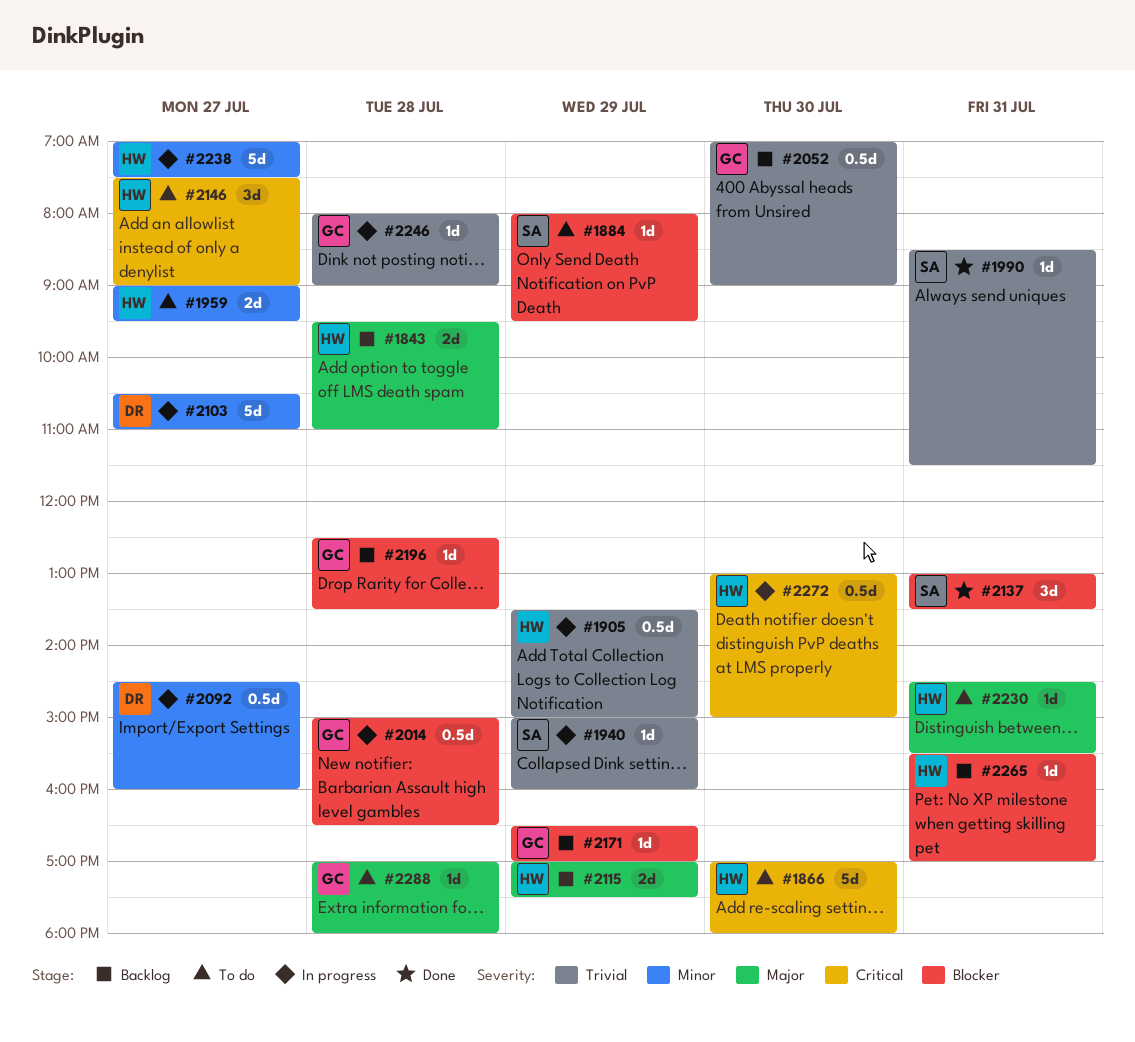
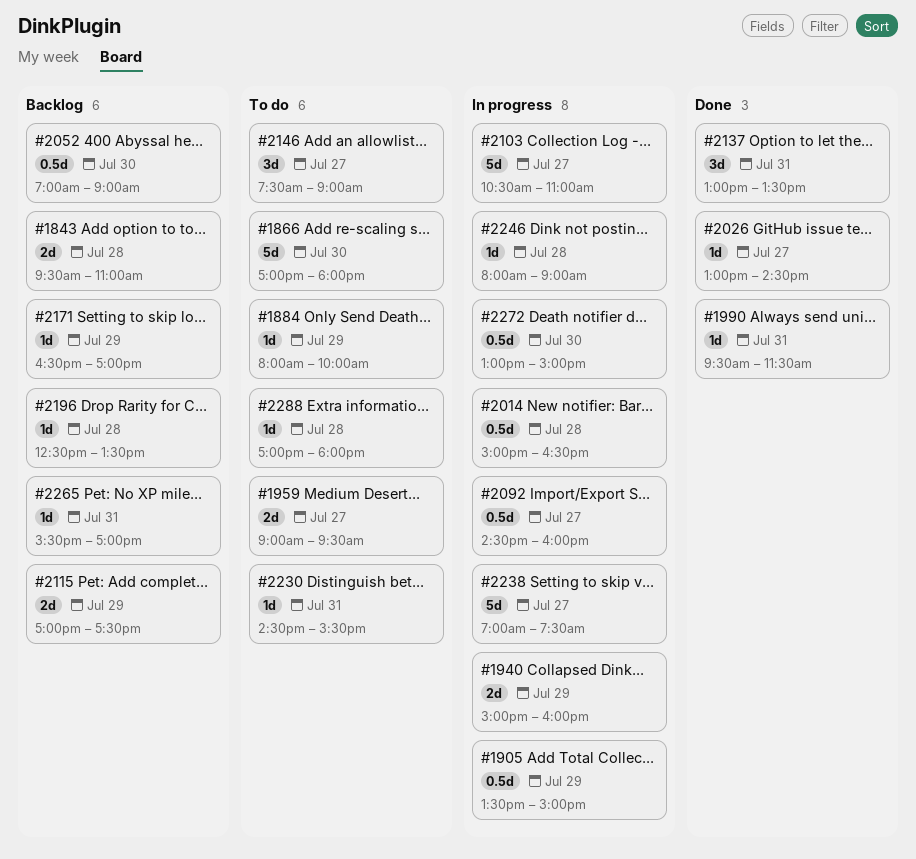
#1884, ends: 09:30 -> 10:00
#1940, estimate: 1d -> 2d
#1990, begins: 08:30 -> 09:30
#2026: none -> present

